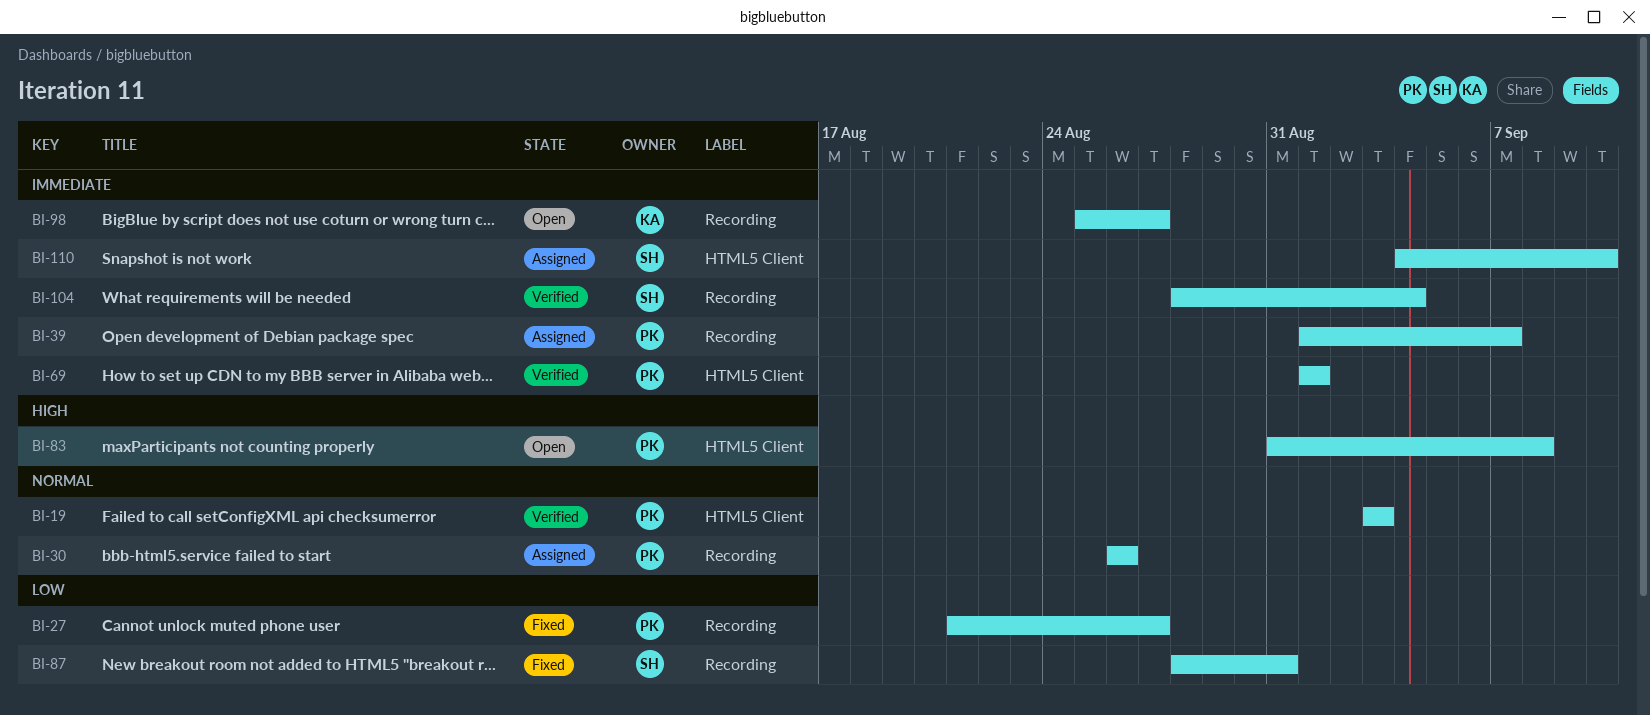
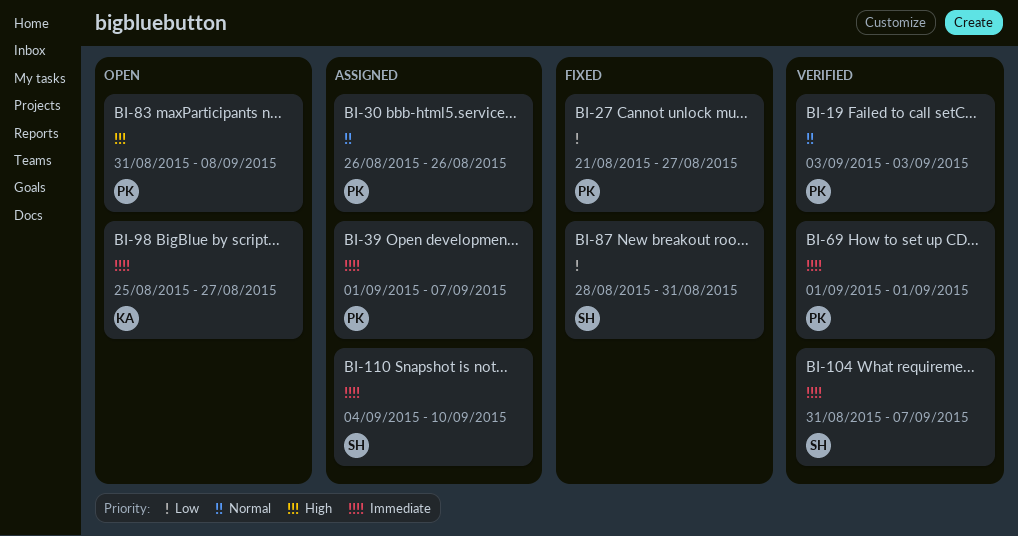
BI-104, start: Aug 28 -> Aug 31
BI-104, due: Sep 4 -> Sep 7

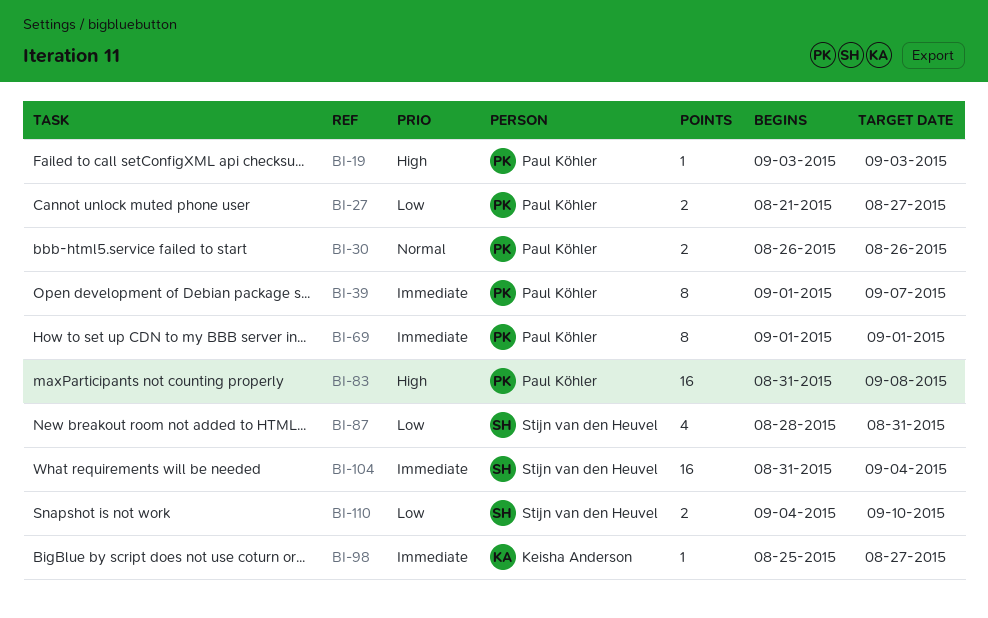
BI-19, priority: Normal -> High
BI-104, due: Sep 7 -> Sep 4
BI-110, priority: Immediate -> Low

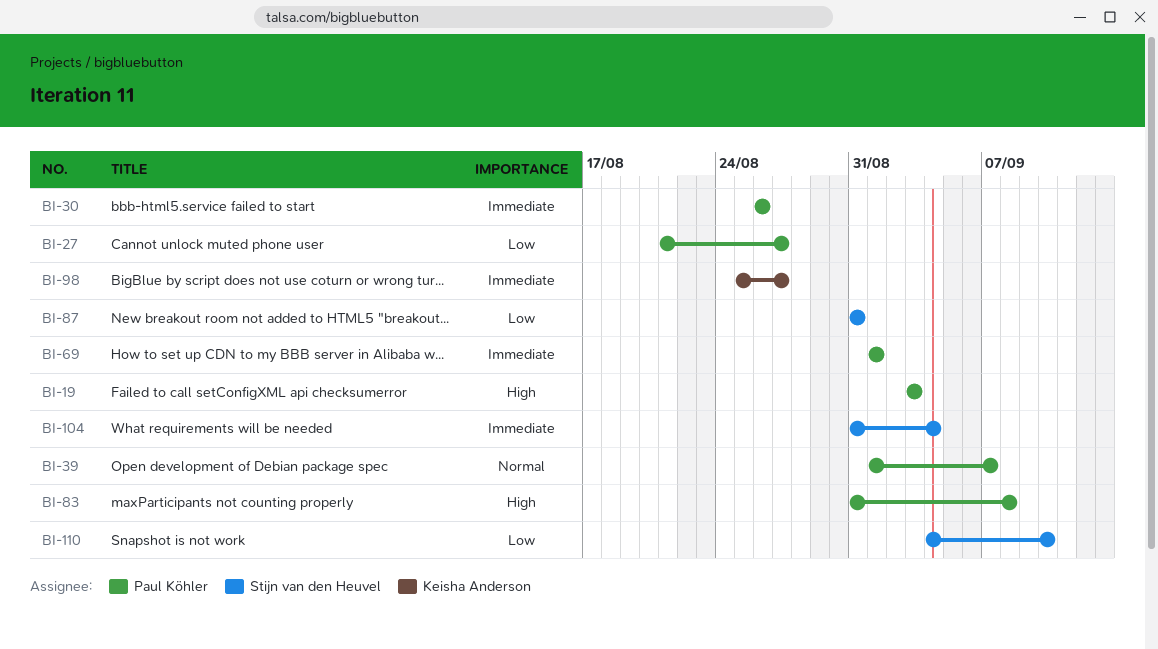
BI-30, priority: Normal -> Immediate
BI-39, priority: Immediate -> Normal
BI-87, start: Aug 28 -> Aug 31

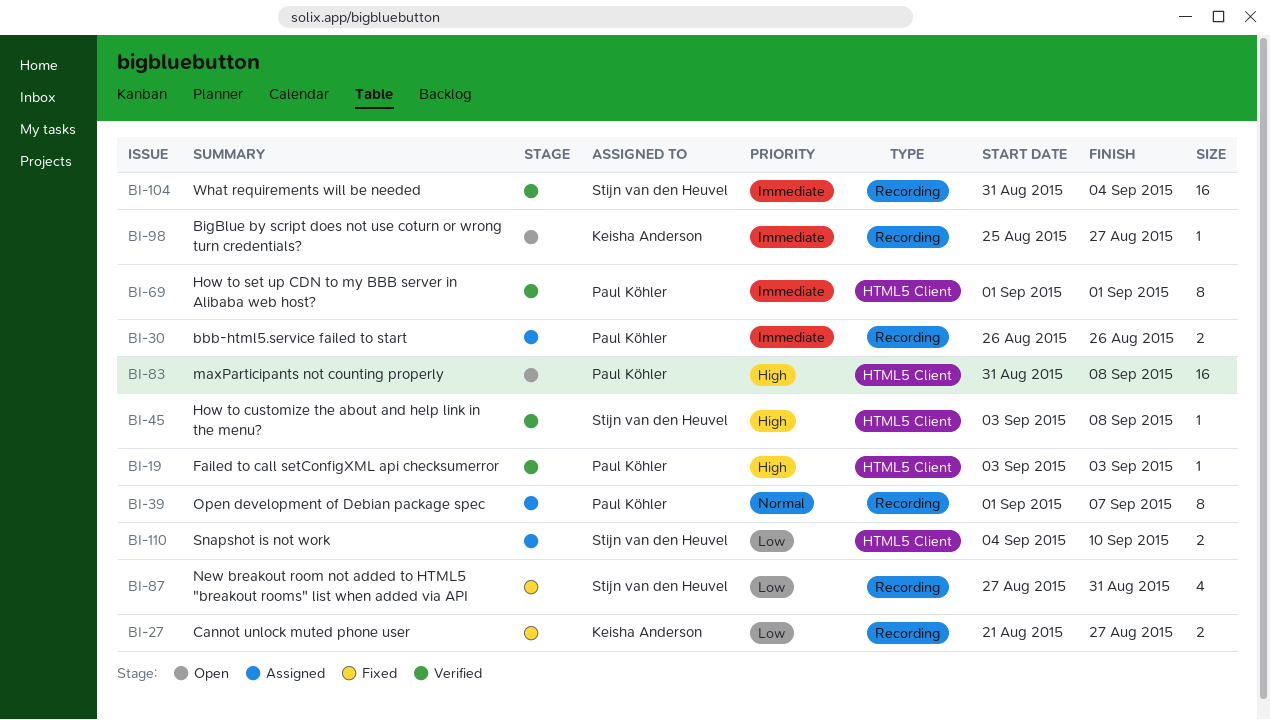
BI-27, owner: Paul Köhler -> Keisha Anderson
BI-45: none -> present
BI-87, start: Aug 31 -> Aug 27

